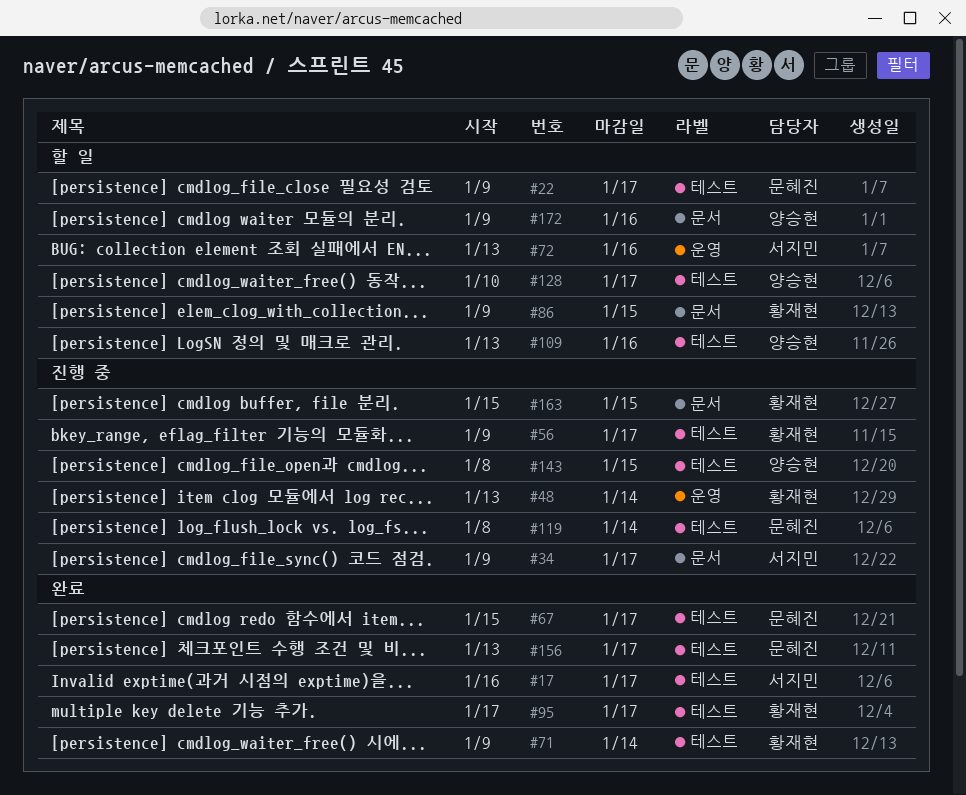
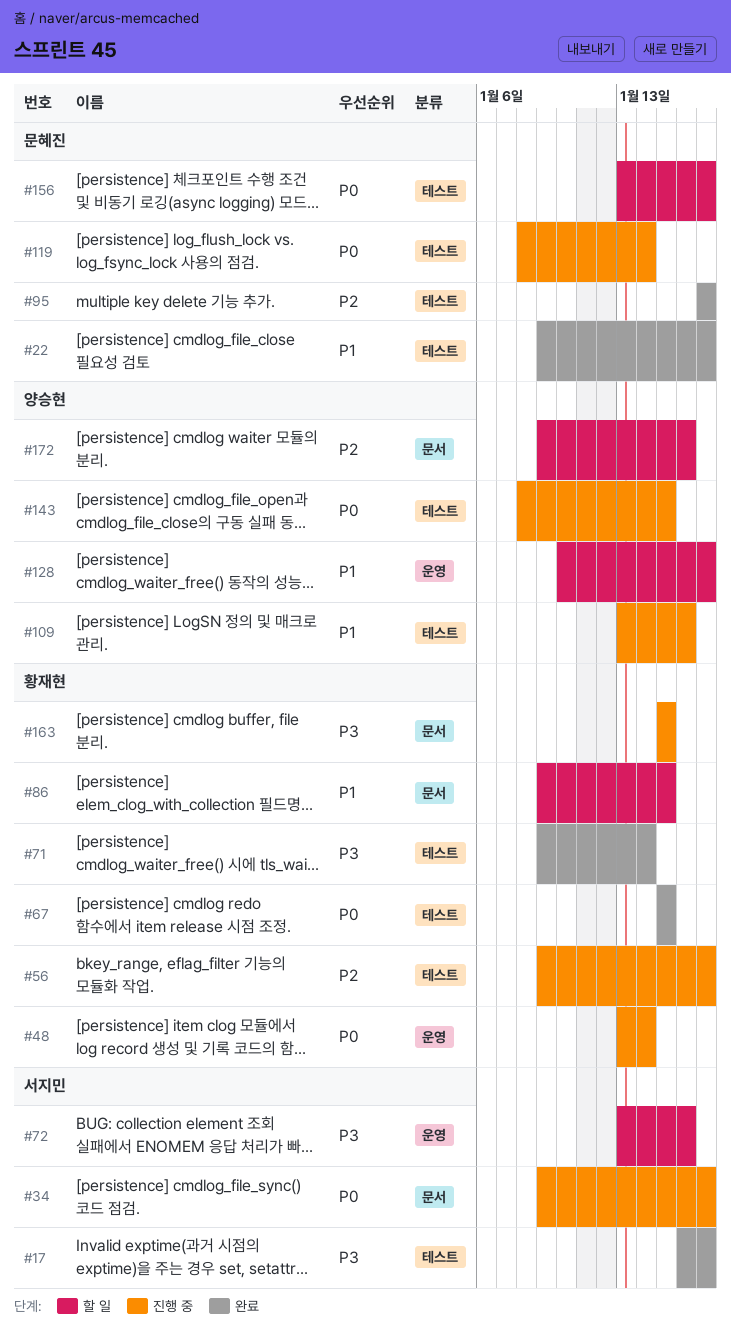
#22, status: 할 일 -> 완료
#67, owner: 문혜진 -> 황재현
#67, due: Jan 17 -> Jan 15
#95, owner: 황재현 -> 문혜진
#109, status: 할 일 -> 진행 중
#128, label: 테스트 -> 운영
#156, status: 완료 -> 할 일

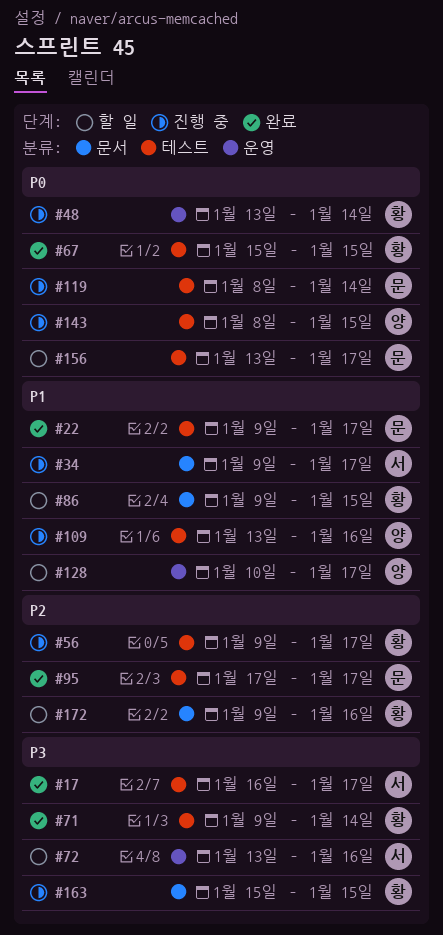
#34, priority: P0 -> P1
#172, owner: 양승현 -> 황재현

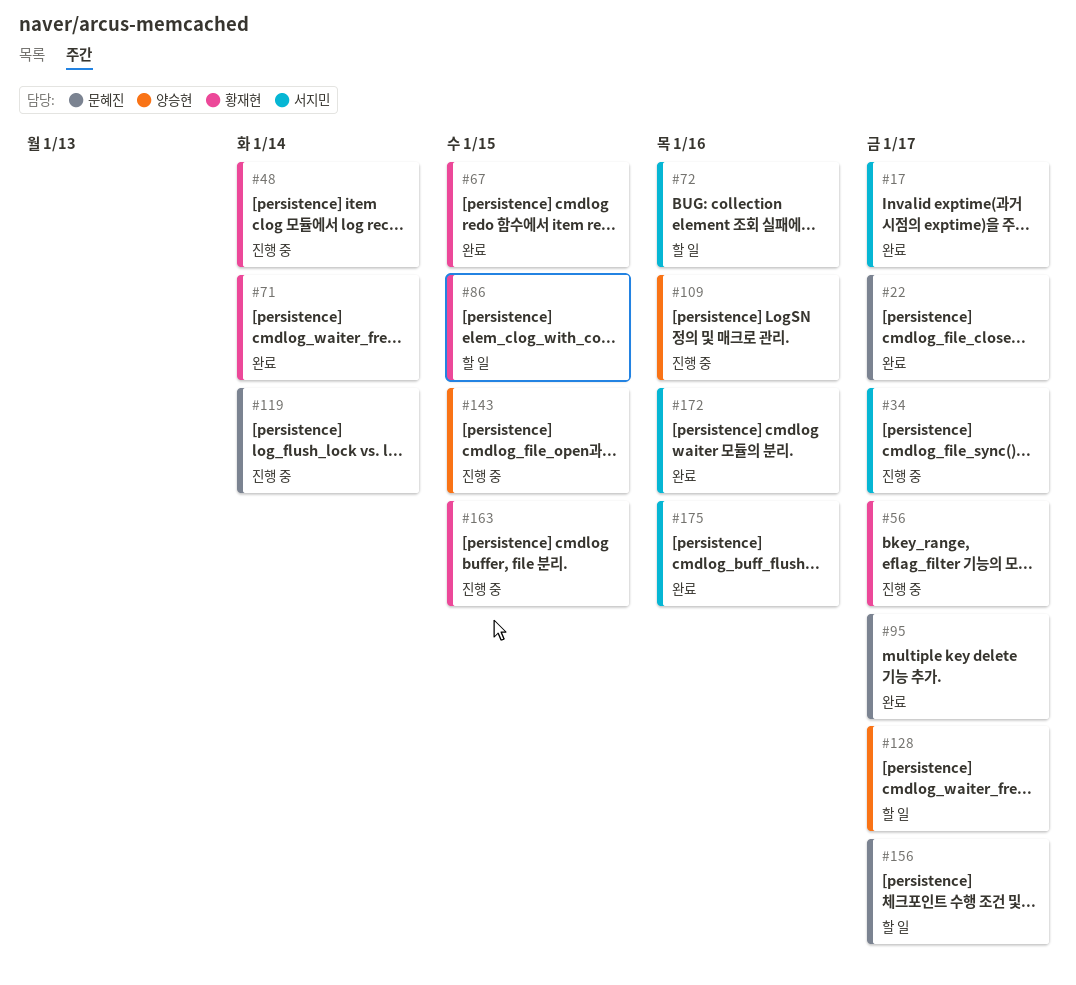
#172, status: 할 일 -> 완료
#172, owner: 황재현 -> 서지민
#175: none -> present

